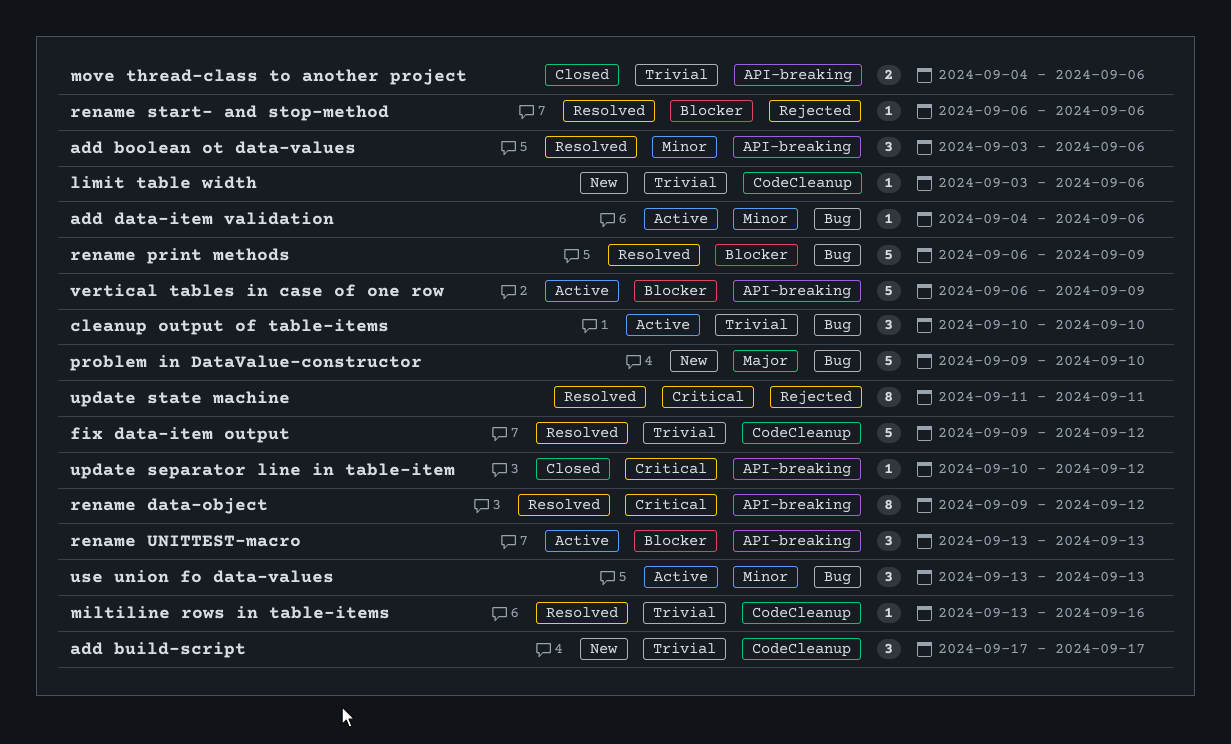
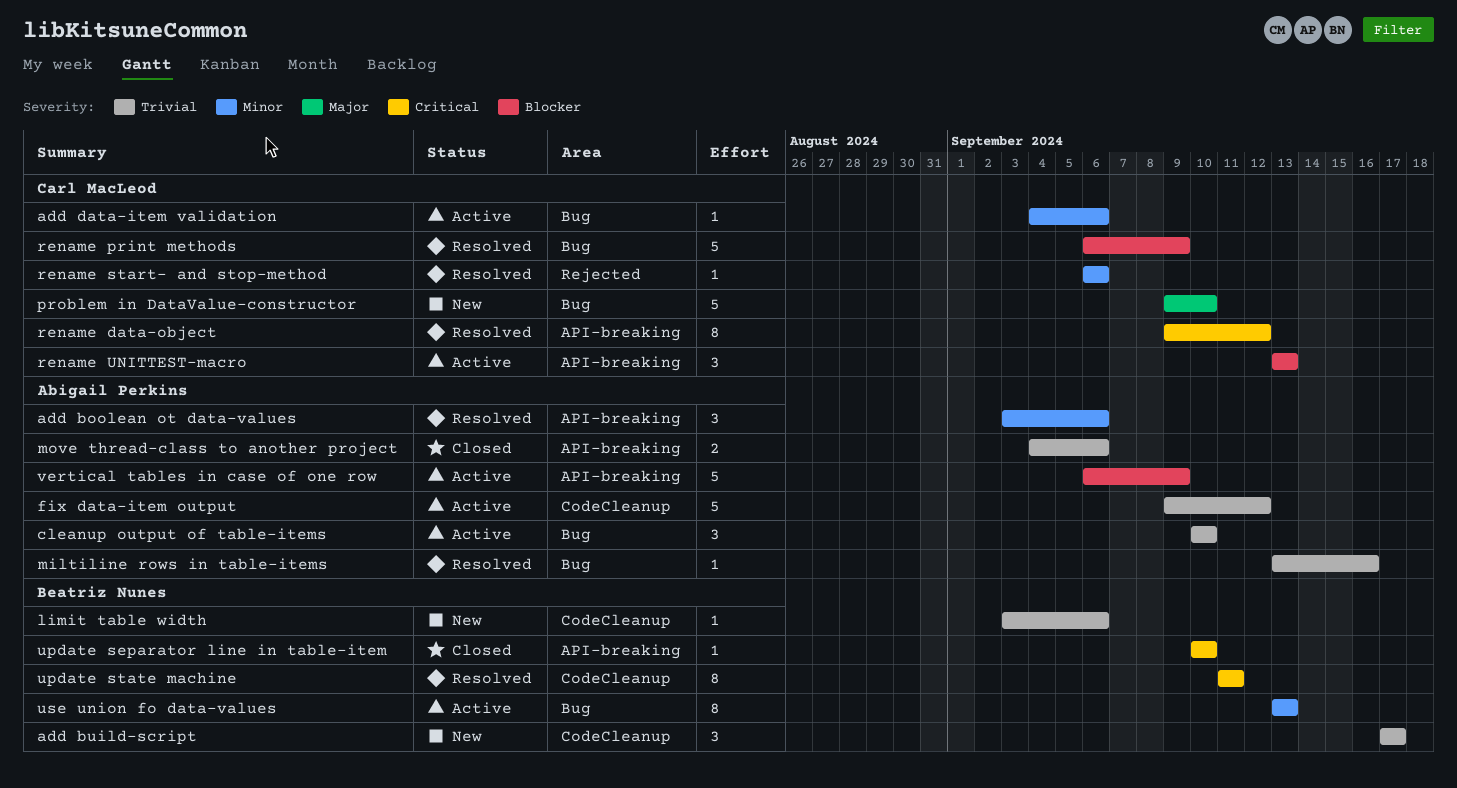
fix data-item output, status: Resolved -> Active
miltiline rows in table-items, label: CodeCleanup -> Bug
rename start- and stop-method, priority: Blocker -> Minor
update separator line in table-item, due: Sep 12 -> Sep 10
update state machine, label: Rejected -> CodeCleanup
use union fo data-values, estimate: 3 -> 8

